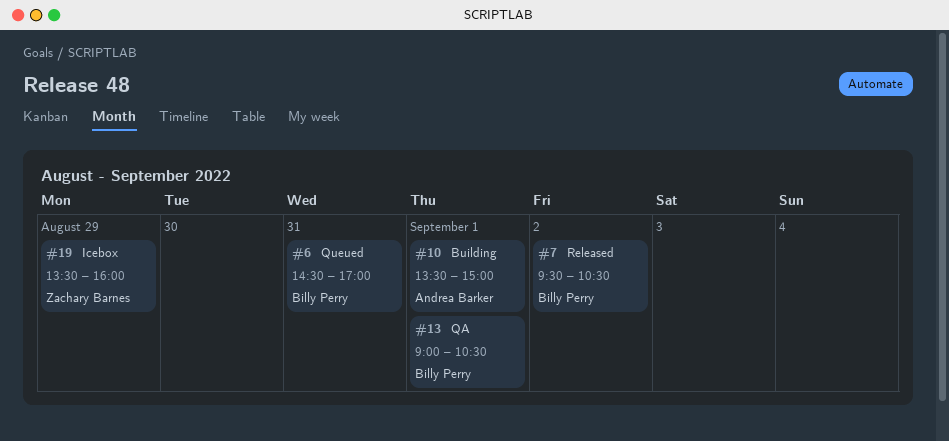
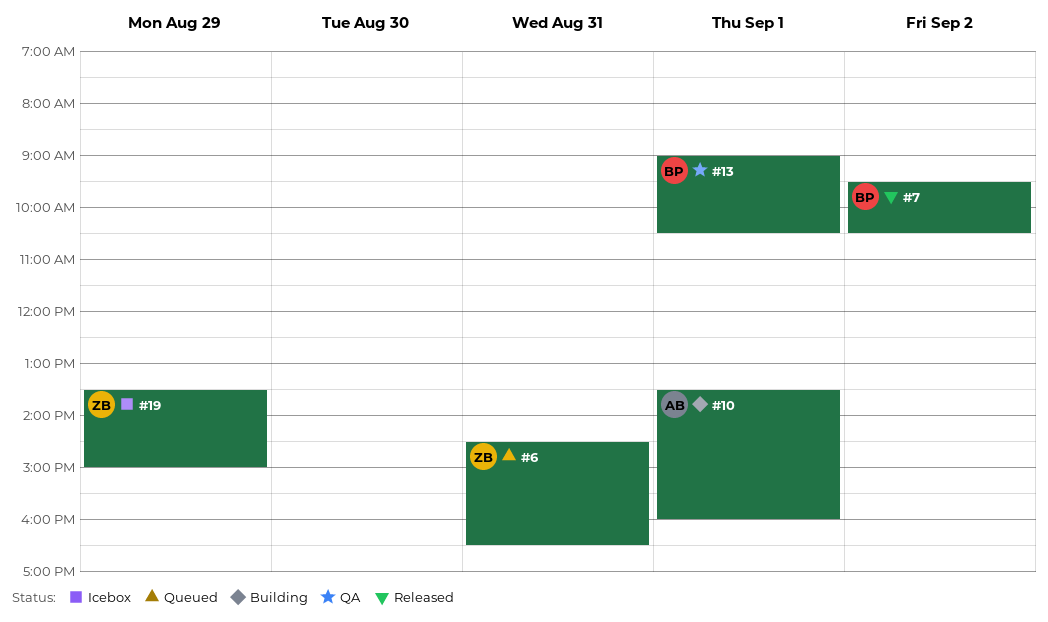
#6, owner: Billy Perry -> Zachary Barnes
#6, ends: 17:00 -> 16:30
#10, ends: 15:00 -> 16:00
#19, ends: 16:00 -> 15:00

